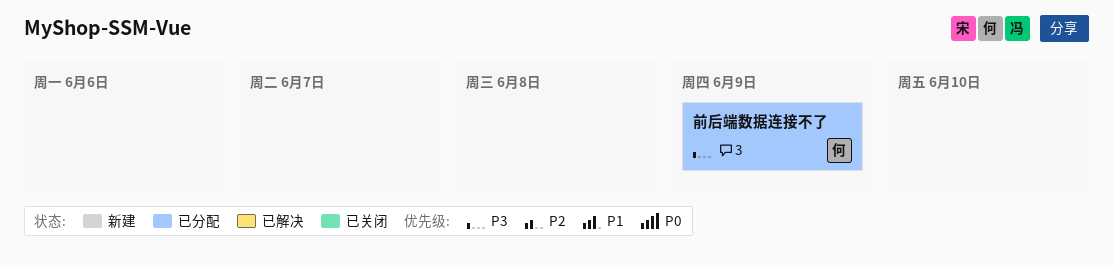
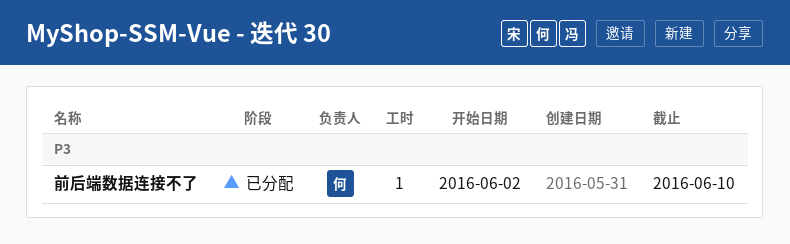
前后端数据连接不了, due: Jun 9 -> Jun 10

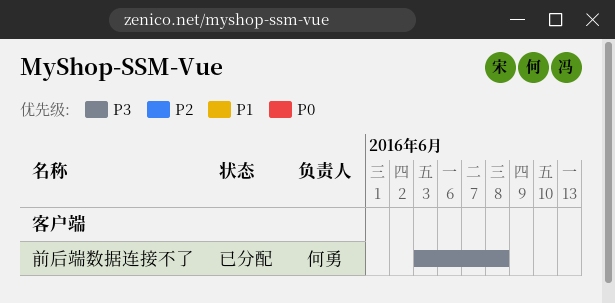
前后端数据连接不了, start: Jun 2 -> Jun 3
前后端数据连接不了, due: Jun 10 -> Jun 8

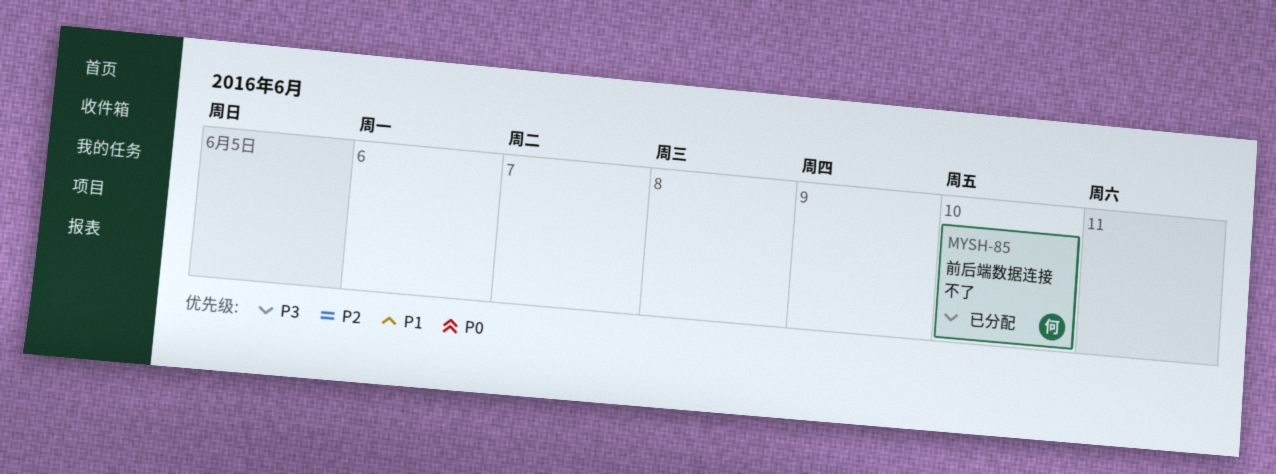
前后端数据连接不了, due: Jun 8 -> Jun 10

